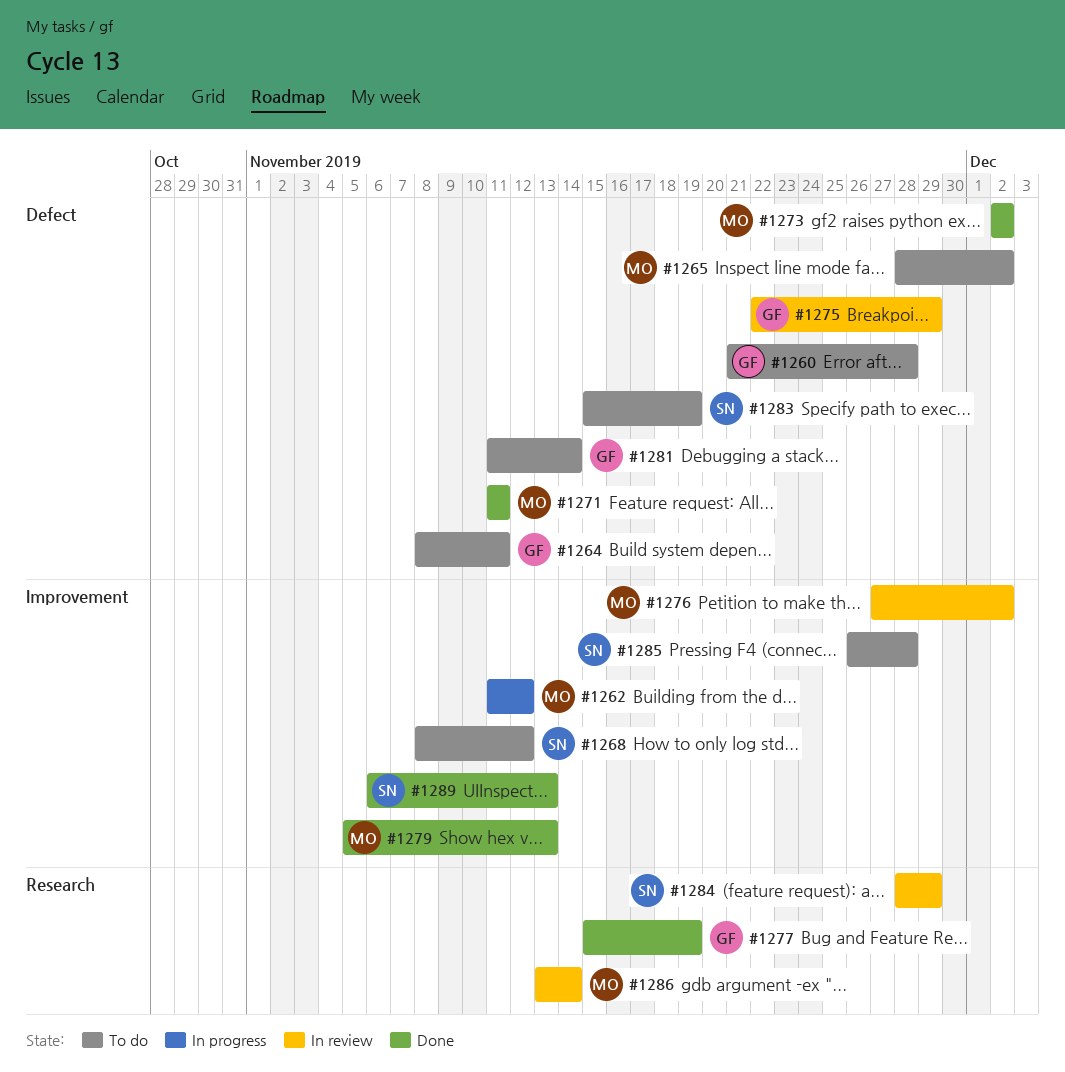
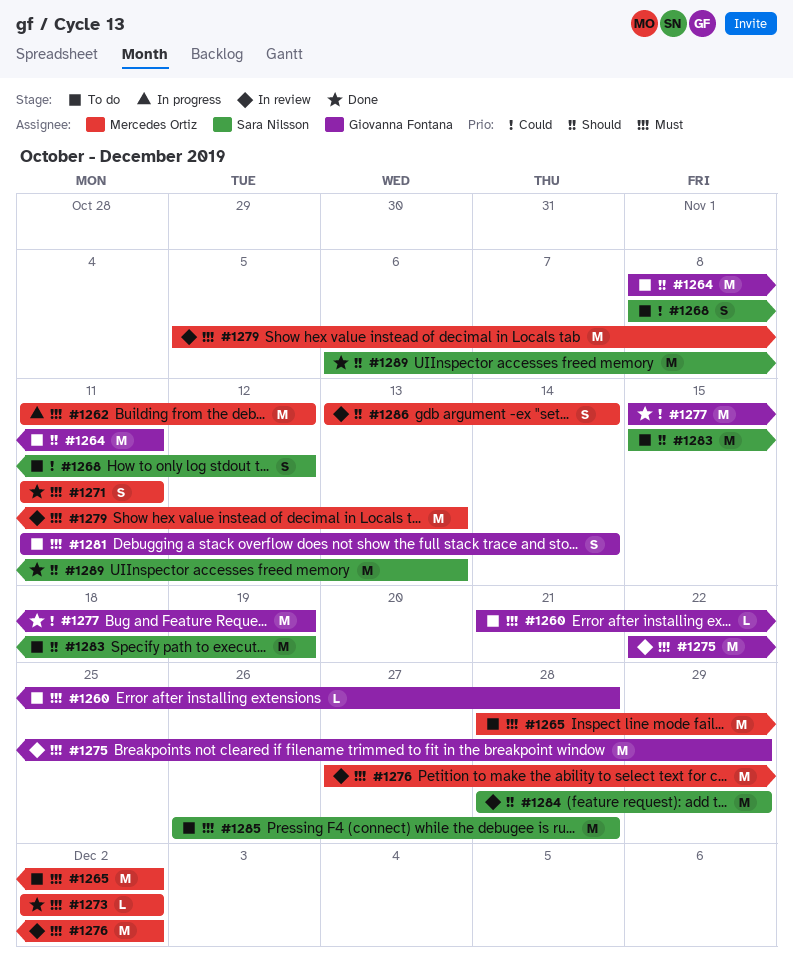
#1279, status: Done -> In review

